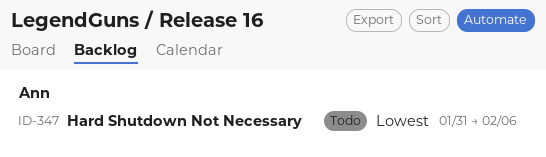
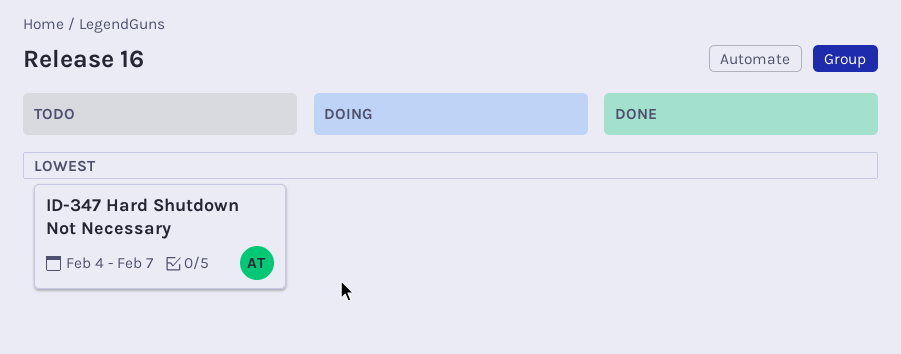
ID-347, start: Jan 31 -> Feb 4
ID-347, due: Feb 6 -> Feb 7

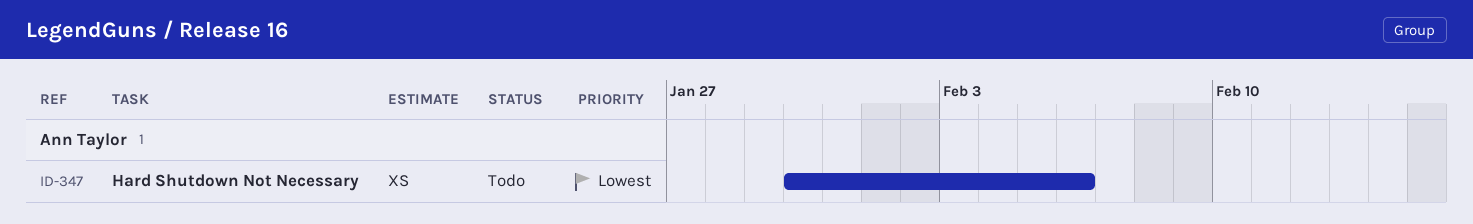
ID-347, start: Feb 4 -> Jan 30
ID-347, due: Feb 7 -> Feb 6

